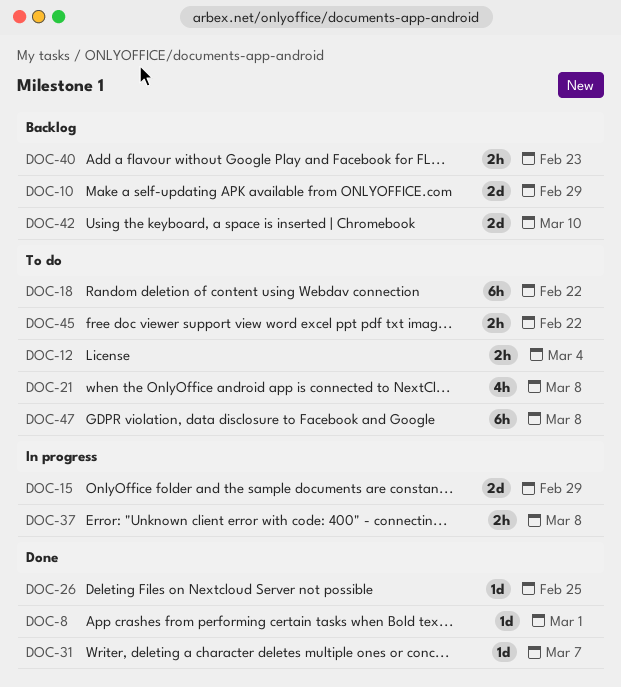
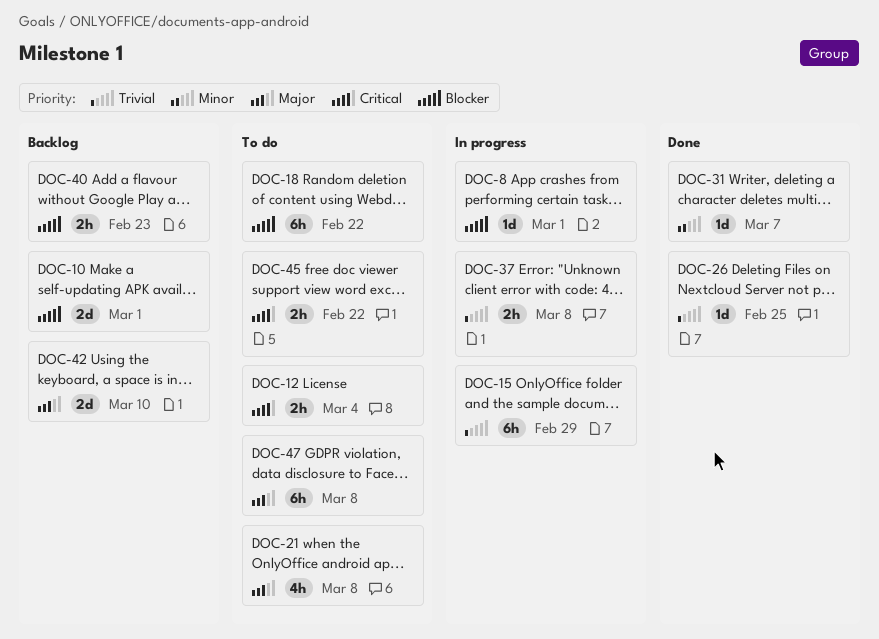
DOC-8, status: Done -> In progress
DOC-10, due: Feb 29 -> Mar 1
DOC-15, estimate: 2d -> 6h

